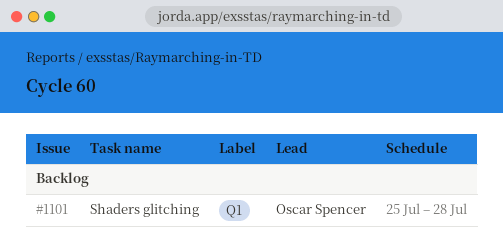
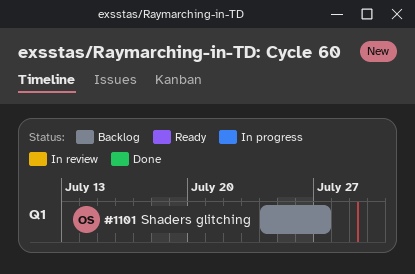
#1101, start: Jul 25 -> Jul 24
#1101, due: Jul 28 -> Jul 27

